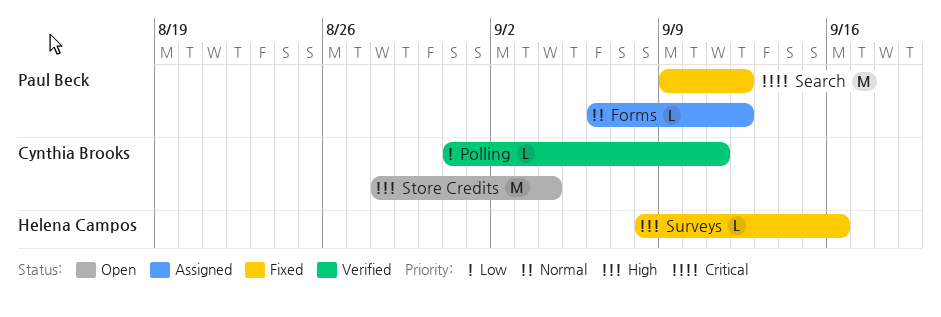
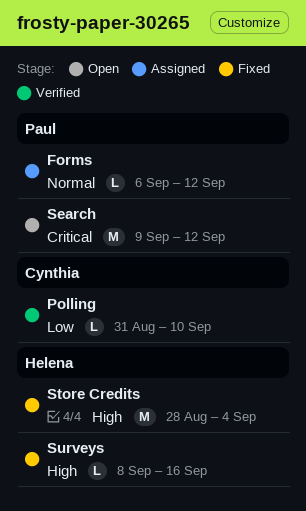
Polling, due: Sep 11 -> Sep 10
Search, status: Fixed -> Open
Store Credits, status: Open -> Fixed
Store Credits, owner: Cynthia Brooks -> Helena Campos

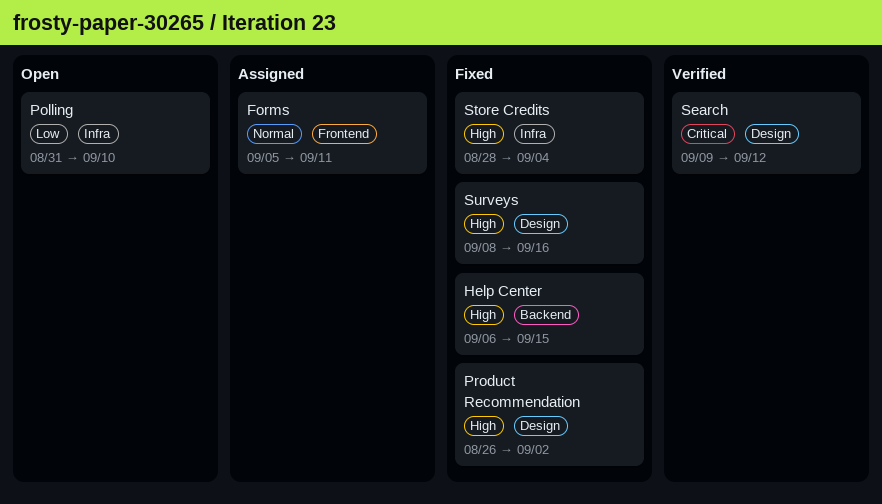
Forms, start: Sep 6 -> Sep 5
Forms, due: Sep 12 -> Sep 11
Help Center: none -> present
Polling, status: Verified -> Open
Product Recommendation: none -> present
Search, status: Open -> Verified

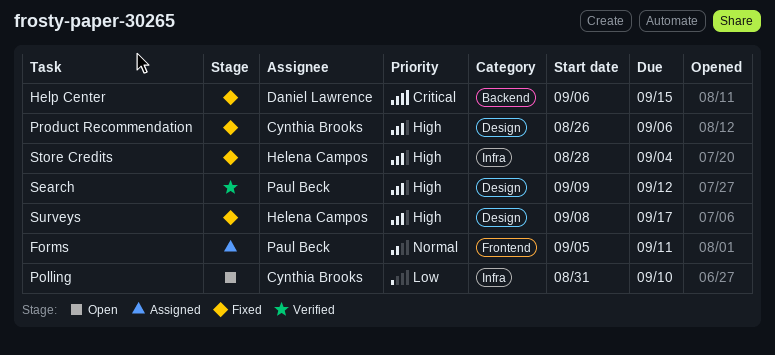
Help Center, priority: High -> Critical
Product Recommendation, due: Sep 2 -> Sep 6
Search, priority: Critical -> High
Surveys, due: Sep 16 -> Sep 17

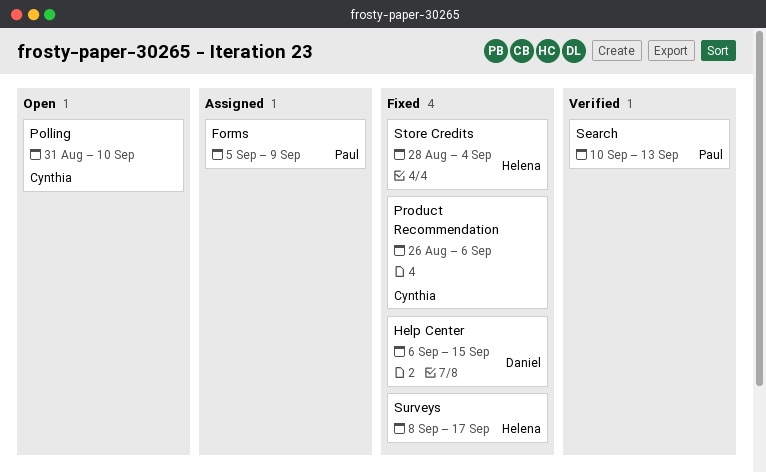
Forms, due: Sep 11 -> Sep 9
Search, start: Sep 9 -> Sep 10
Search, due: Sep 12 -> Sep 13

